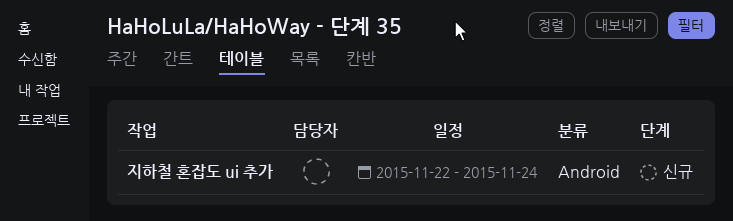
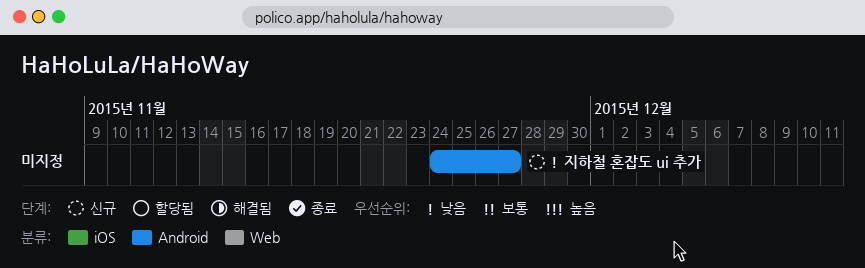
지하철 혼잡도 ui 추가, start: Nov 22 -> Nov 24
지하철 혼잡도 ui 추가, due: Nov 24 -> Nov 27

